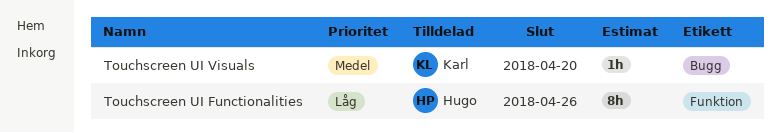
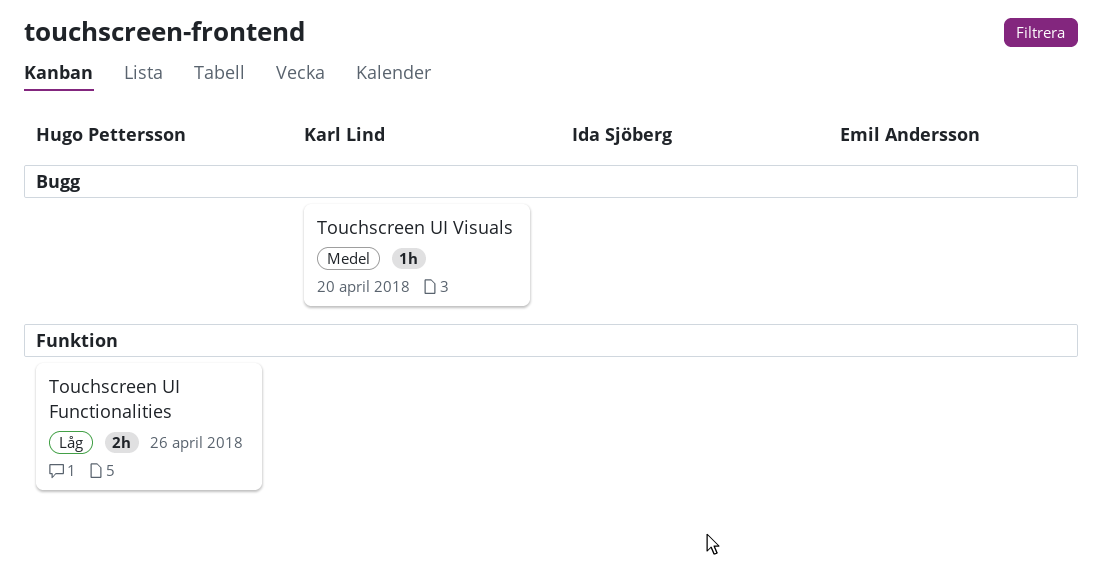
Touchscreen UI Functionalities, estimate: 8h -> 2h

